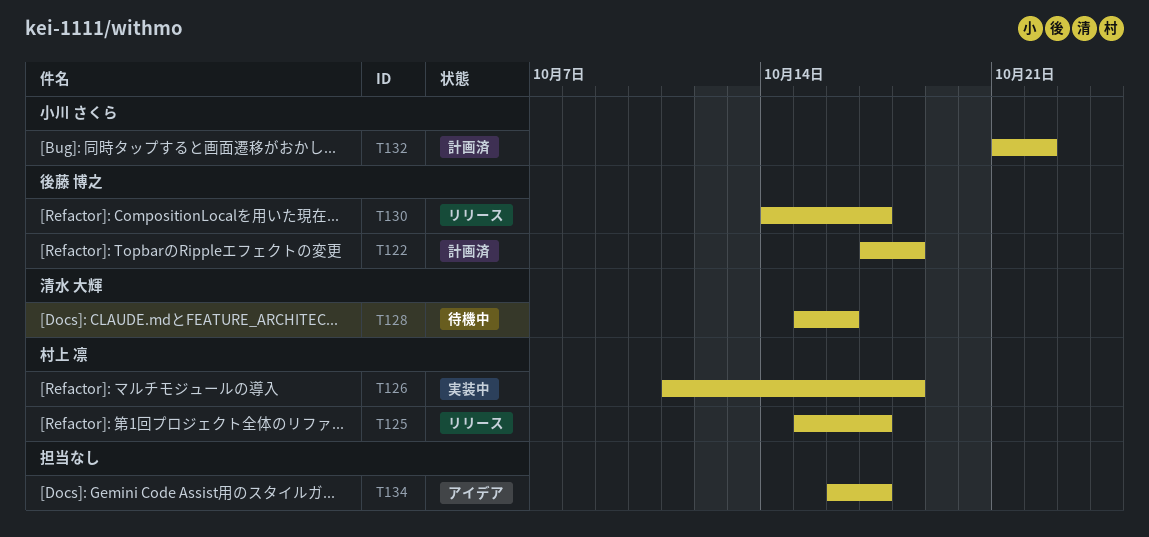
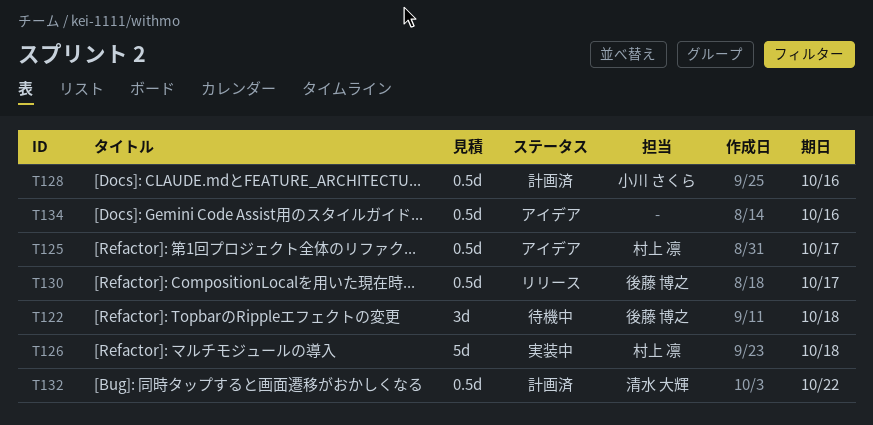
T122, status: 計画済 -> 待機中
T125, status: リリース -> アイデア
T128, status: 待機中 -> 計画済
T128, owner: 清水 大輝 -> 小川 さくら
T132, owner: 小川 さくら -> 清水 大輝
T134, due: Oct 17 -> Oct 16

